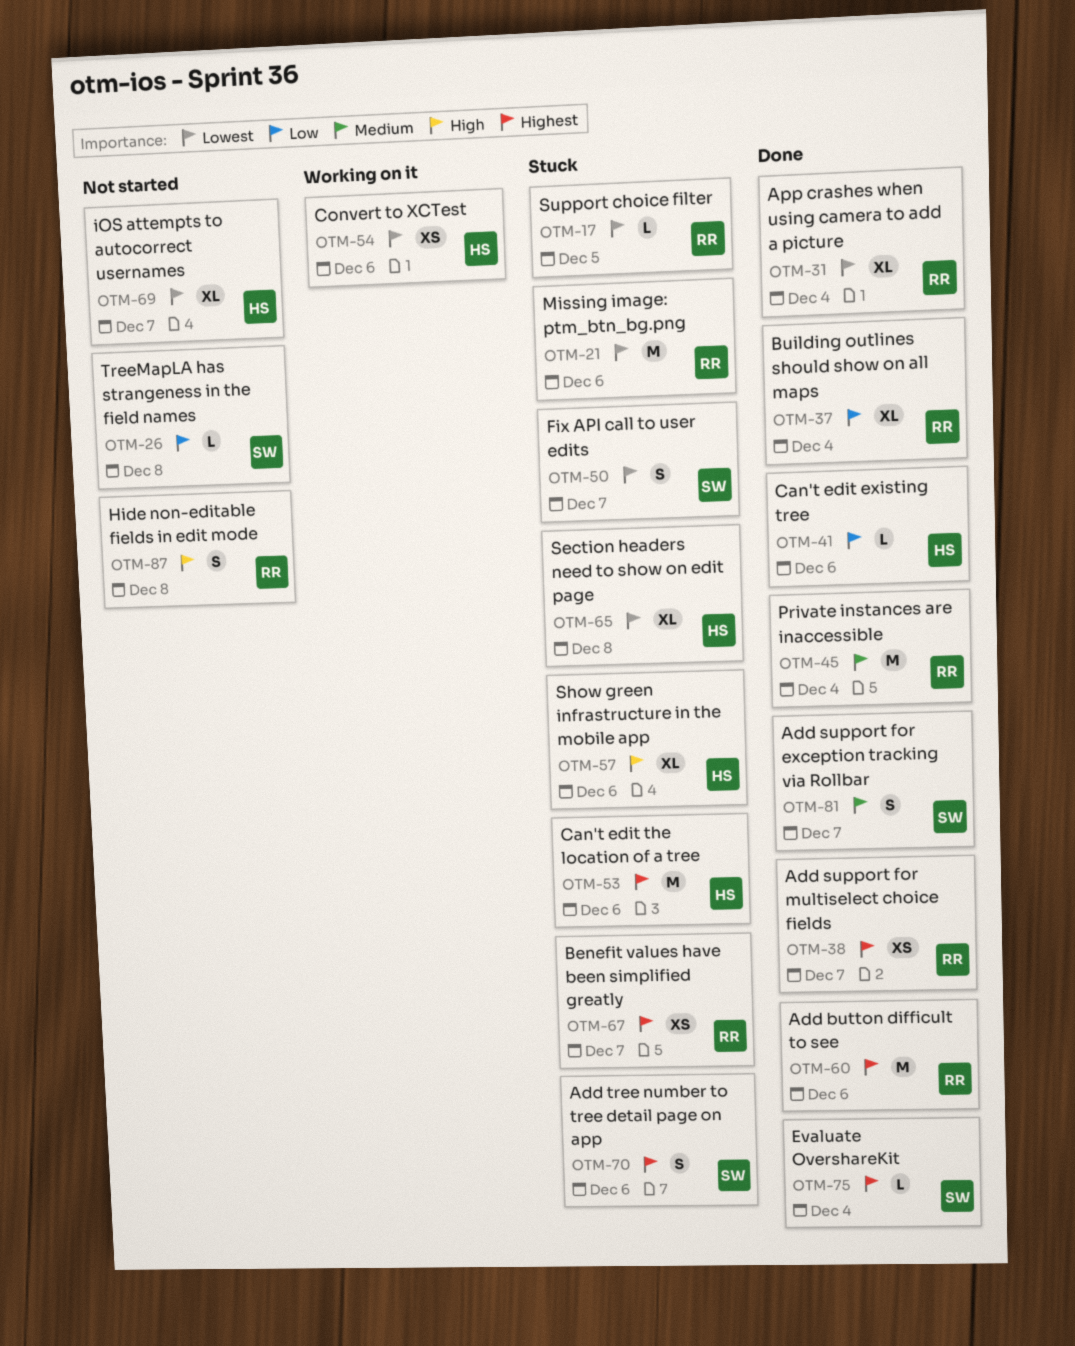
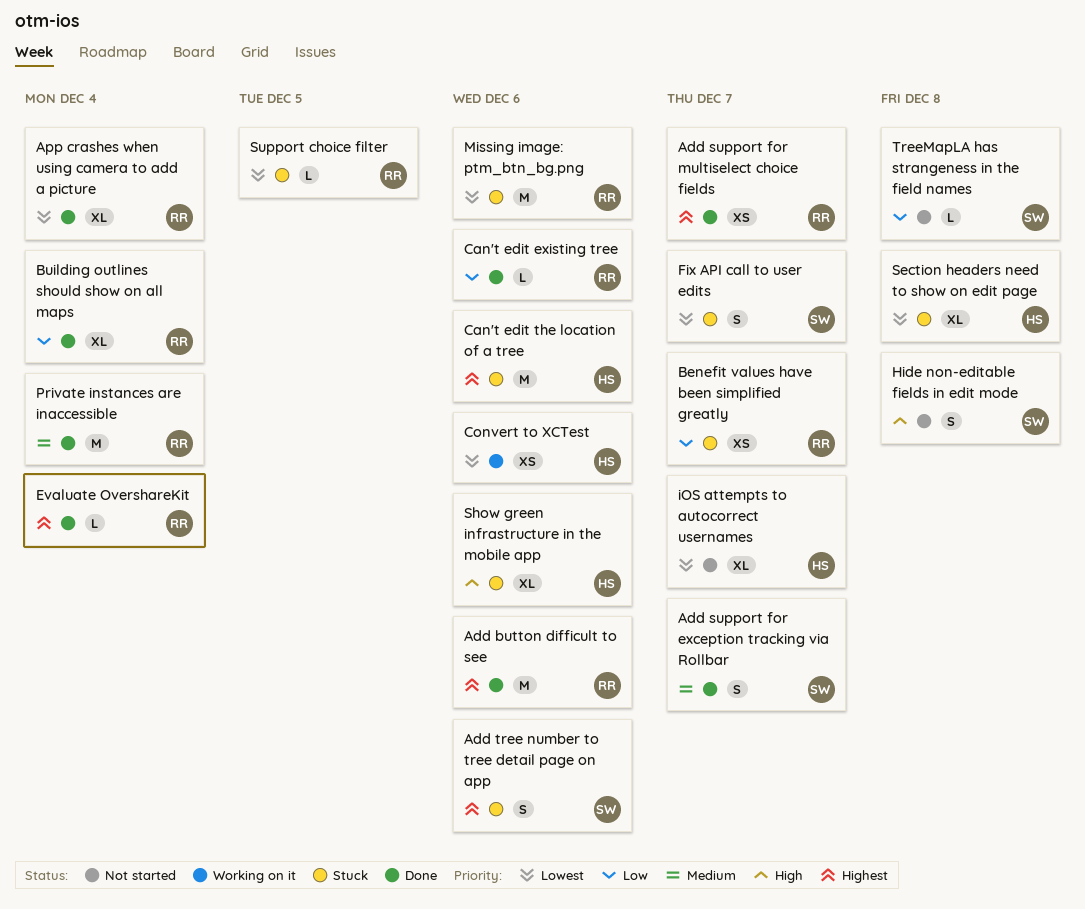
Benefit values have been simplified greatly, priority: Highest -> Low
Can't edit existing tree, owner: HS -> RR
Evaluate OvershareKit, owner: SW -> RR
Hide non-editable fields in edit mode, owner: RR -> SW

